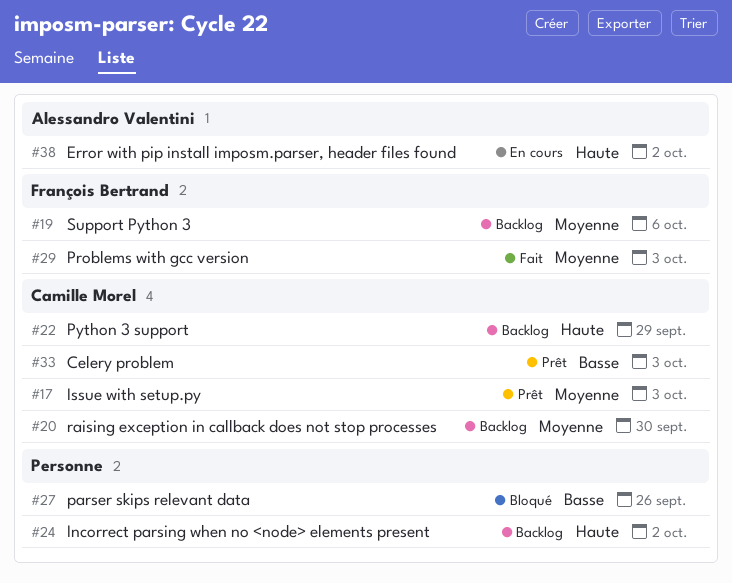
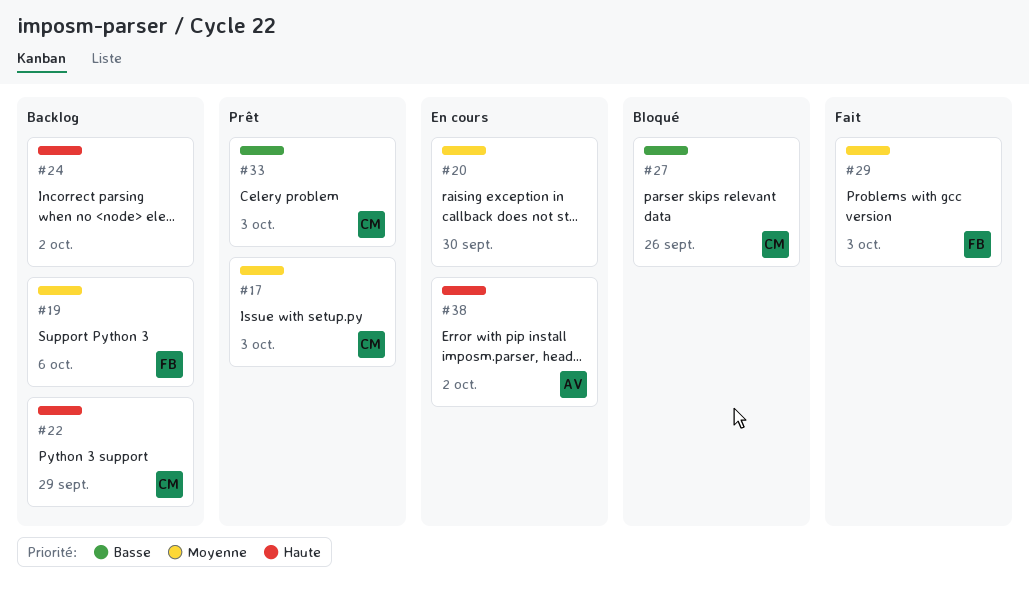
#20, status: Backlog -> En cours
#20, owner: Camille Morel -> none
#27, owner: none -> Camille Morel

